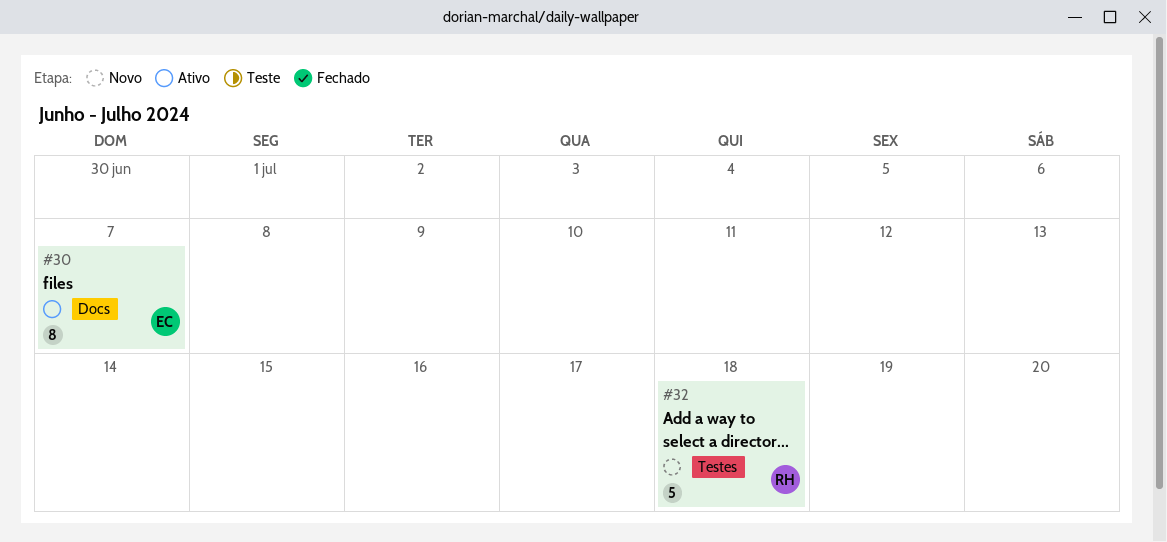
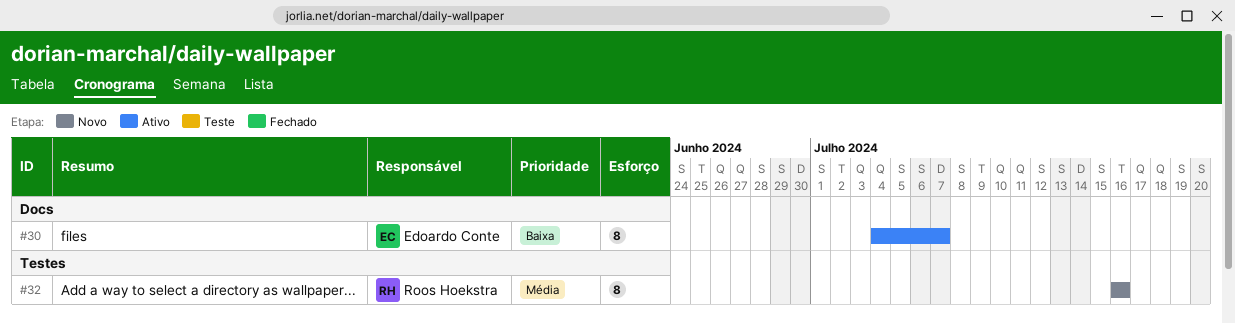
#32, estimate: 5 -> 8
#32, due: Jul 18 -> Jul 16

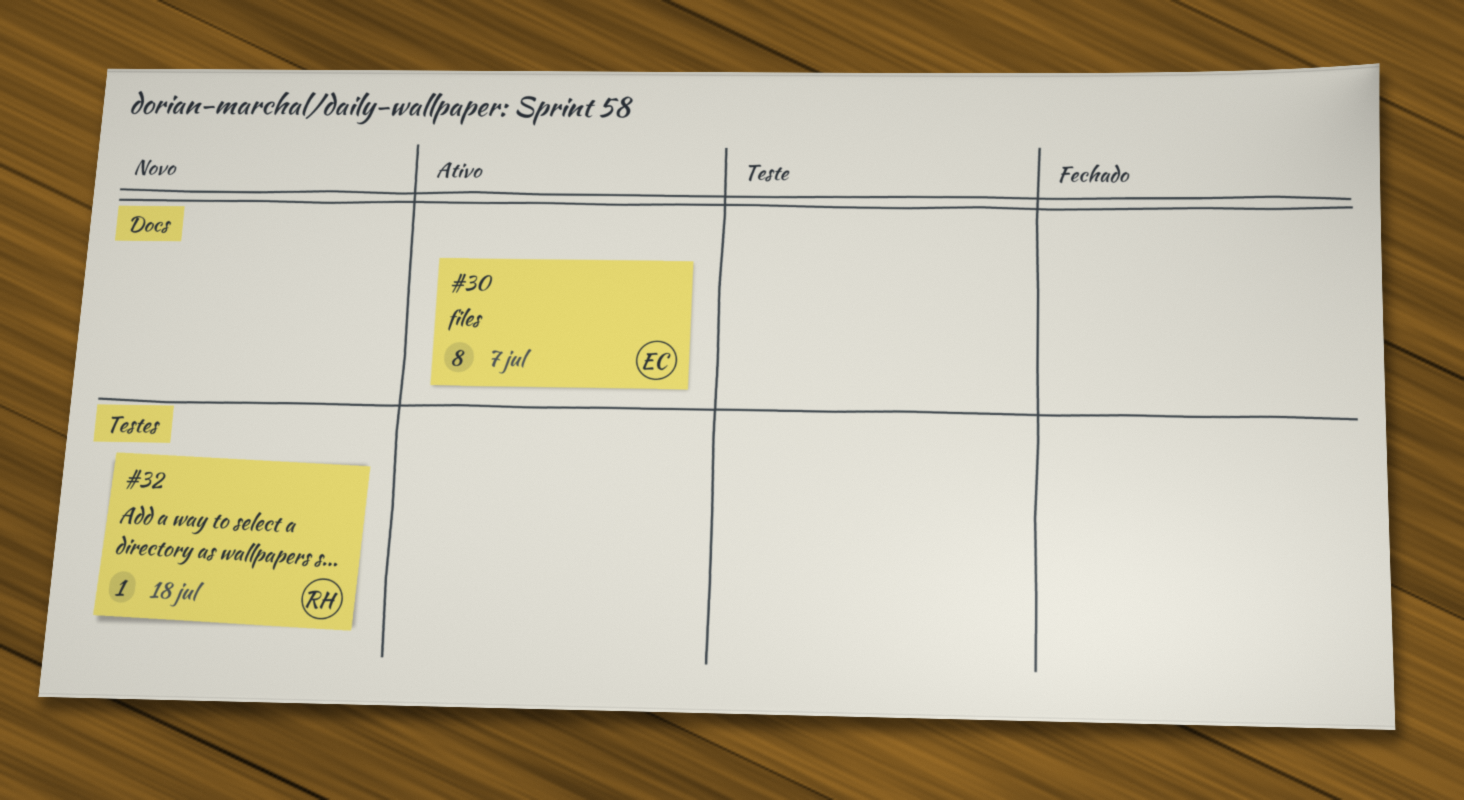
#32, estimate: 8 -> 1
#32, due: Jul 16 -> Jul 18

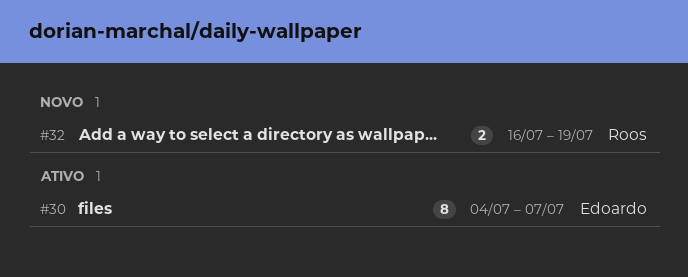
#32, estimate: 1 -> 2
#32, due: Jul 18 -> Jul 19

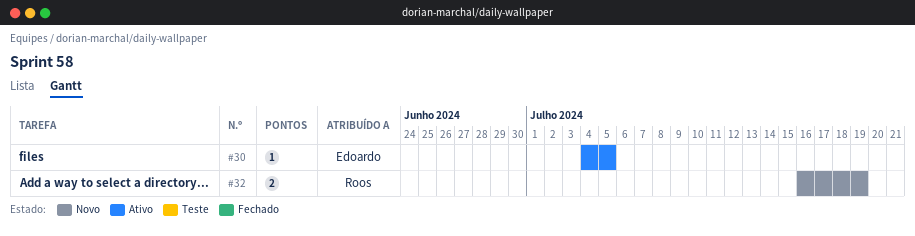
#30, estimate: 8 -> 1
#30, due: Jul 7 -> Jul 5

